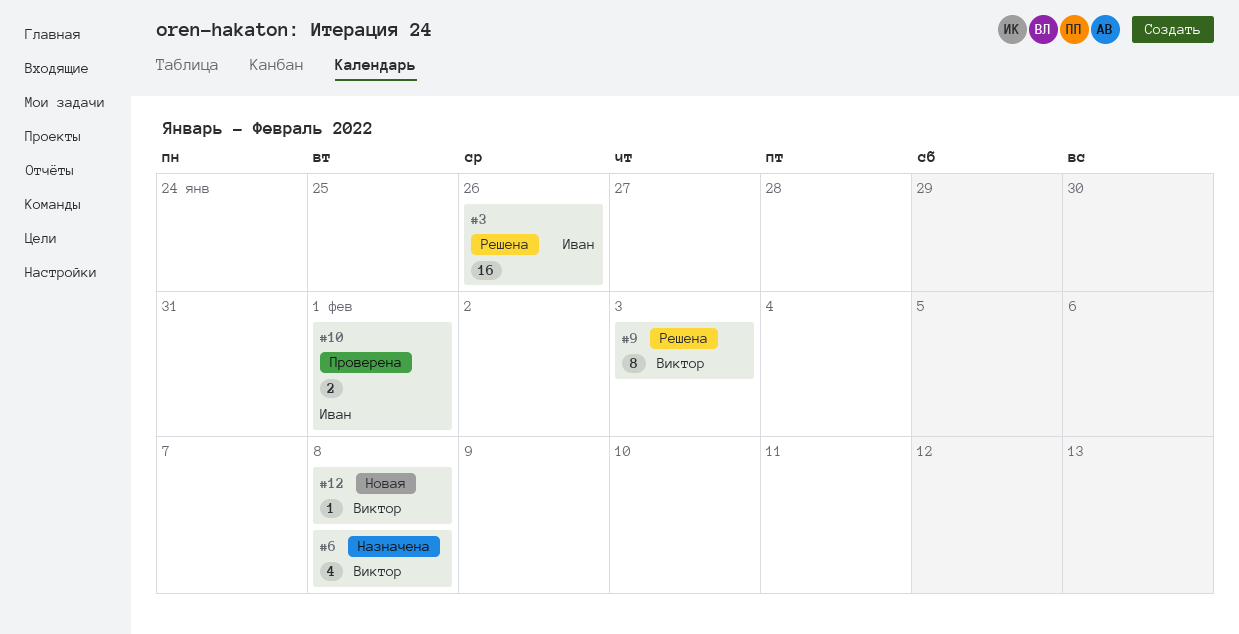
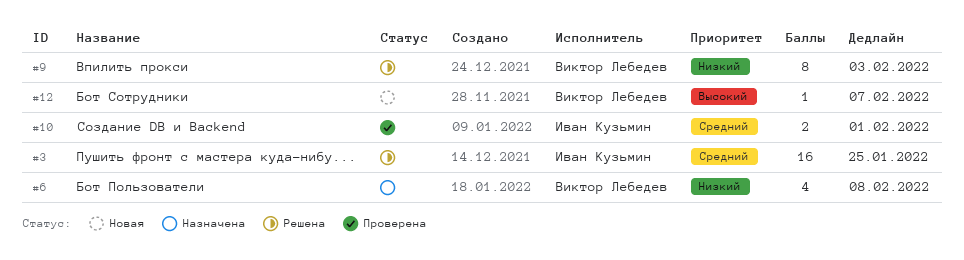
#3, due: Jan 26 -> Jan 25
#12, due: Feb 8 -> Feb 7

